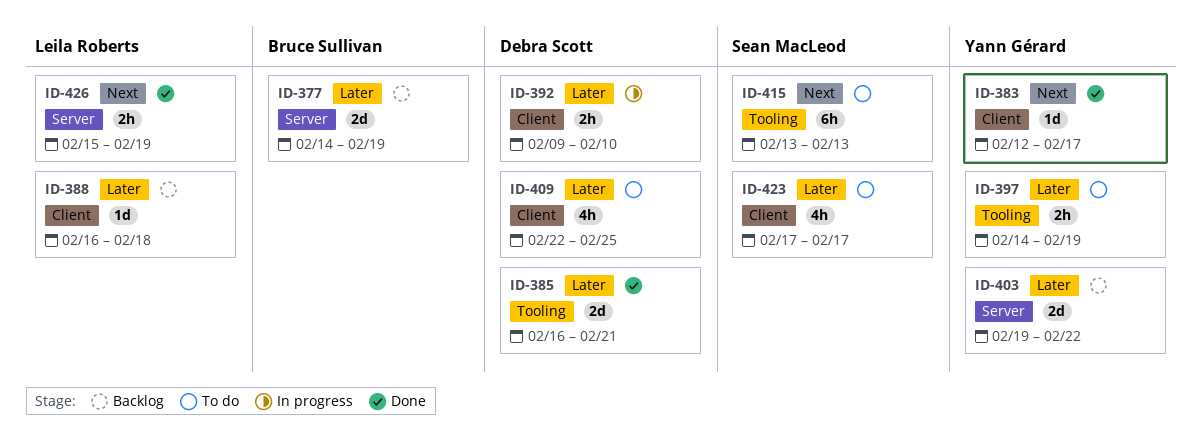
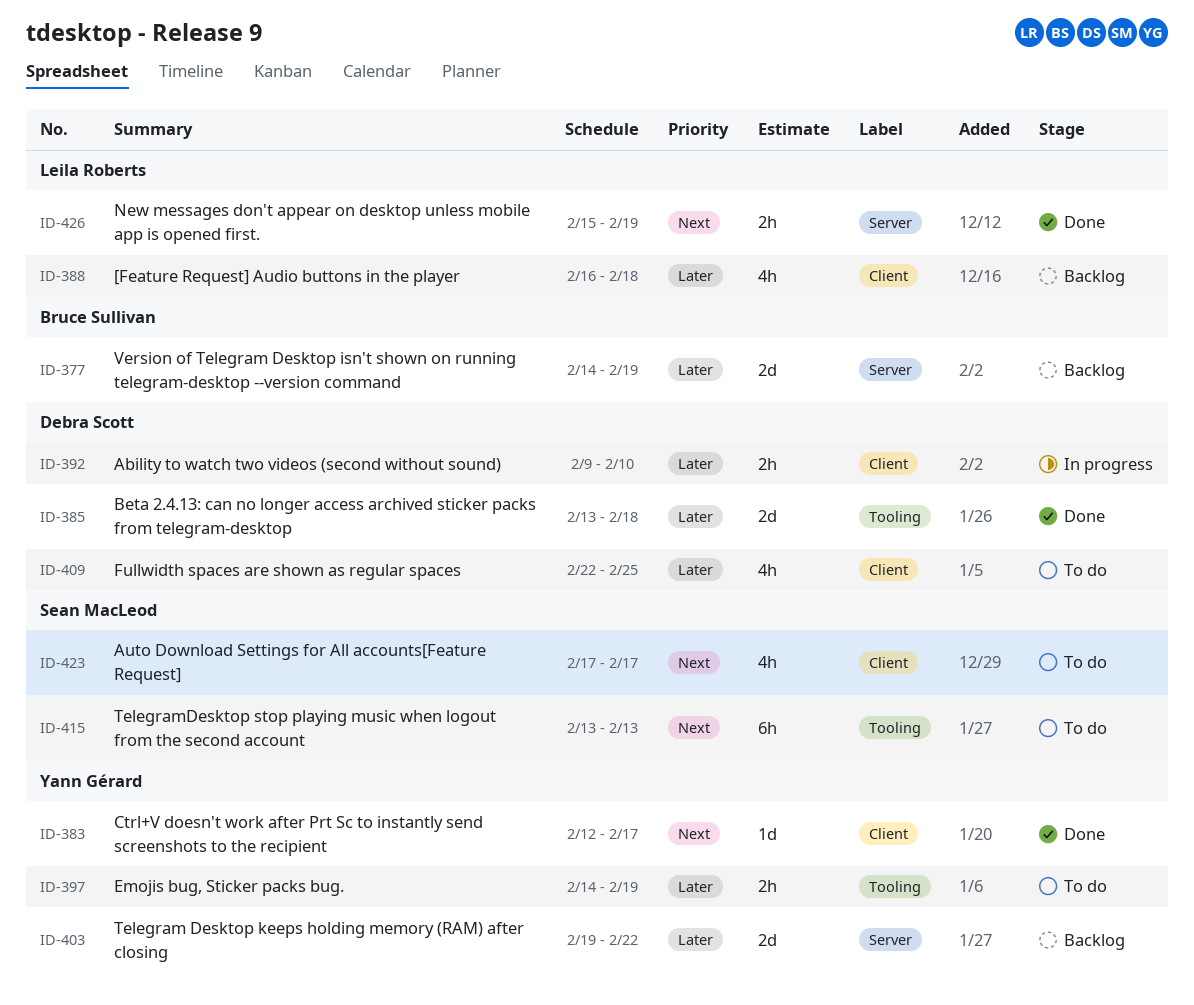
ID-385, start: Feb 16 -> Feb 13
ID-385, due: Feb 21 -> Feb 18
ID-388, estimate: 1d -> 4h
ID-423, priority: Later -> Next

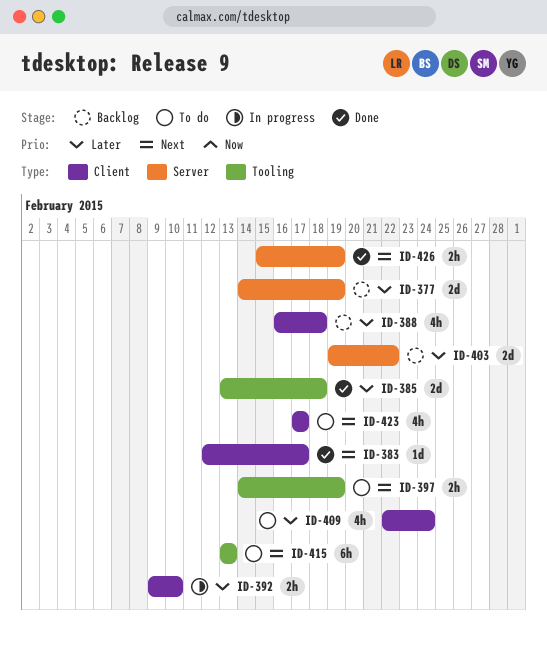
ID-397, priority: Later -> Next
ID-409, due: Feb 25 -> Feb 24

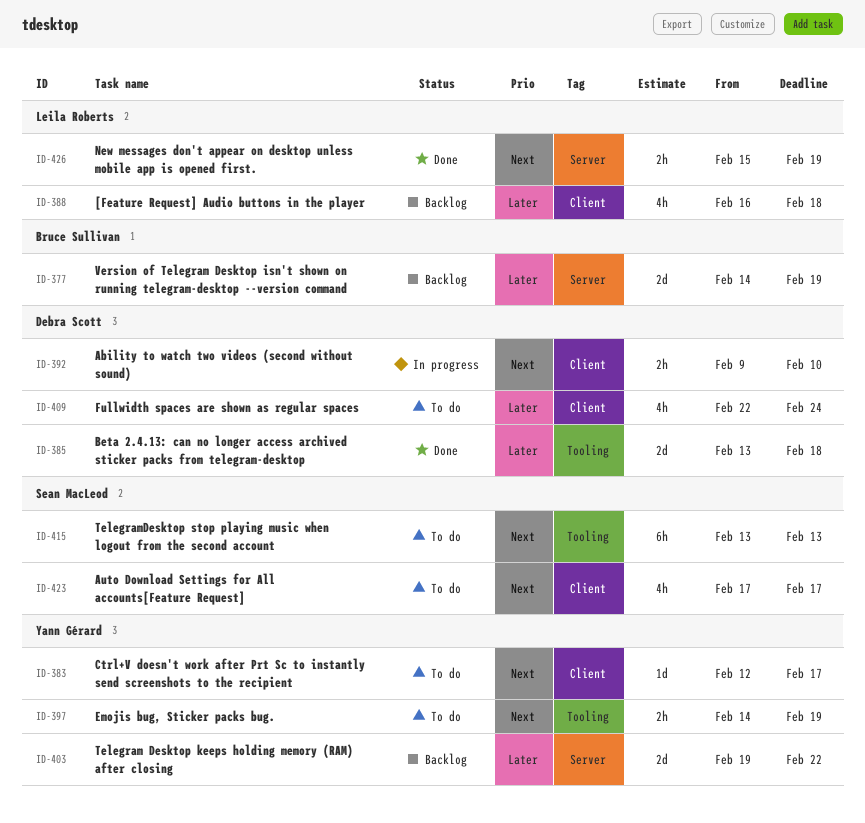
ID-383, status: Done -> To do
ID-392, priority: Later -> Next

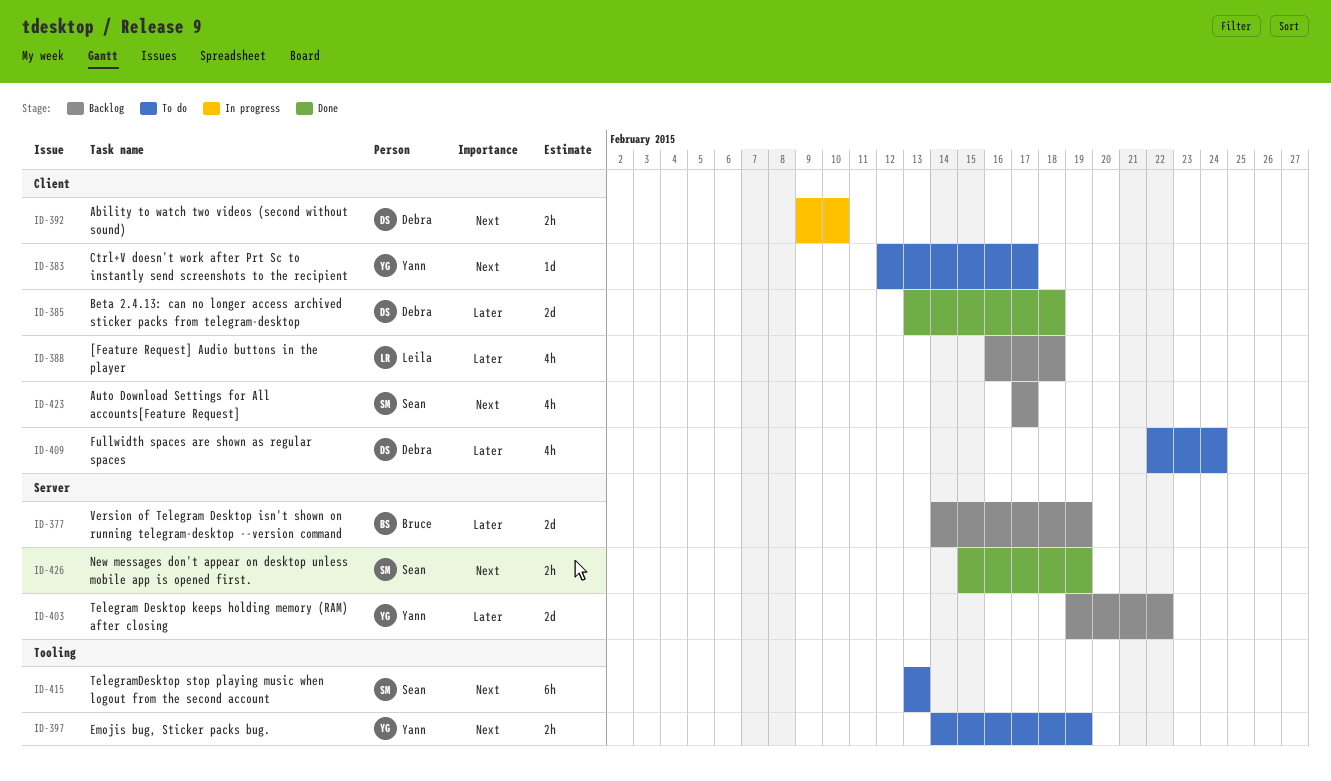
ID-385, label: Tooling -> Client
ID-423, status: To do -> Backlog
ID-426, owner: Leila Roberts -> Sean MacLeod

